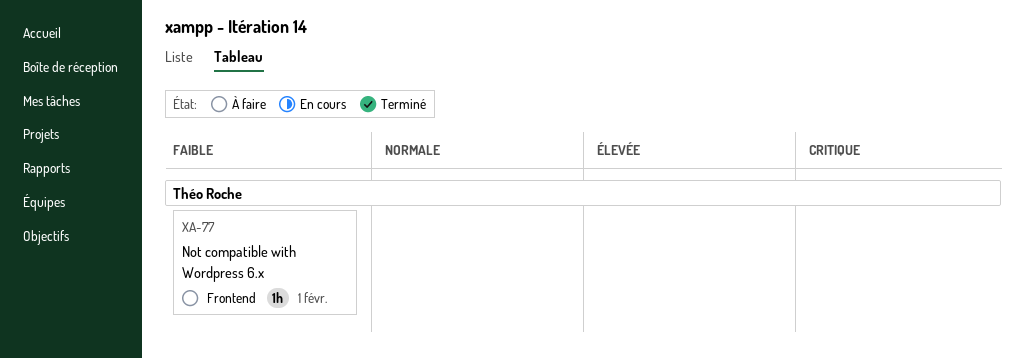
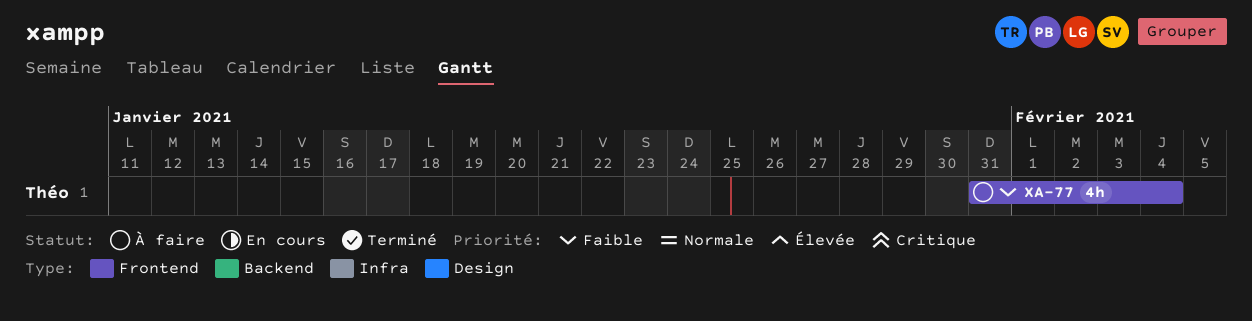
XA-77, estimate: 1h -> 4h
XA-77, due: Feb 1 -> Feb 4

